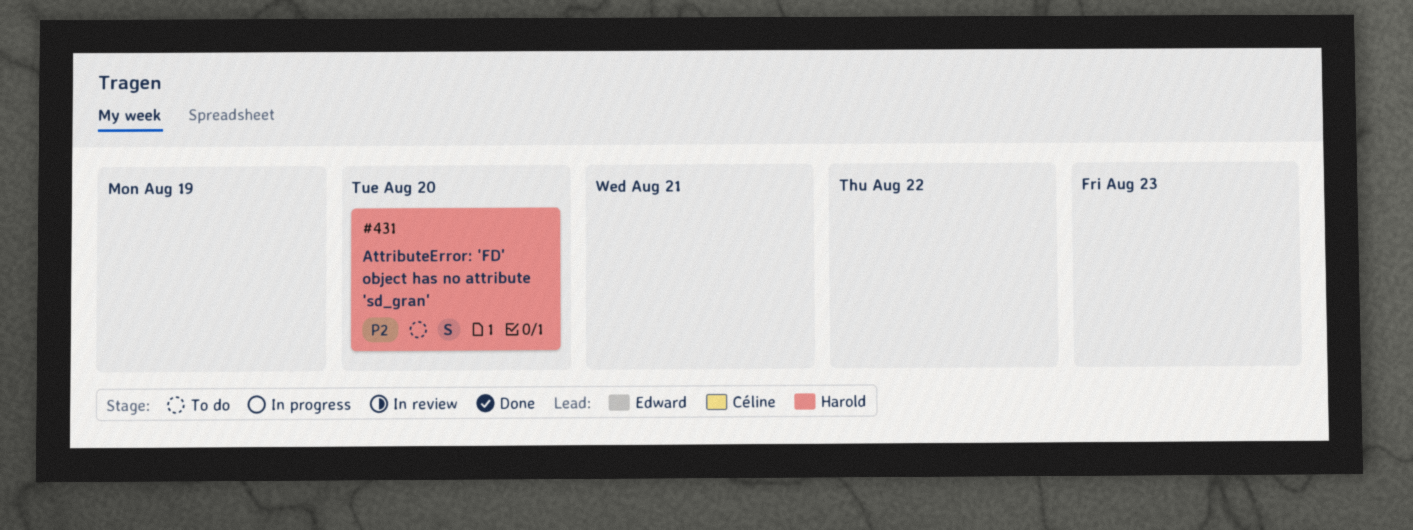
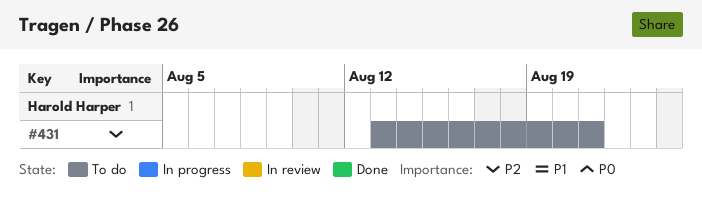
#431, due: Aug 20 -> Aug 21

